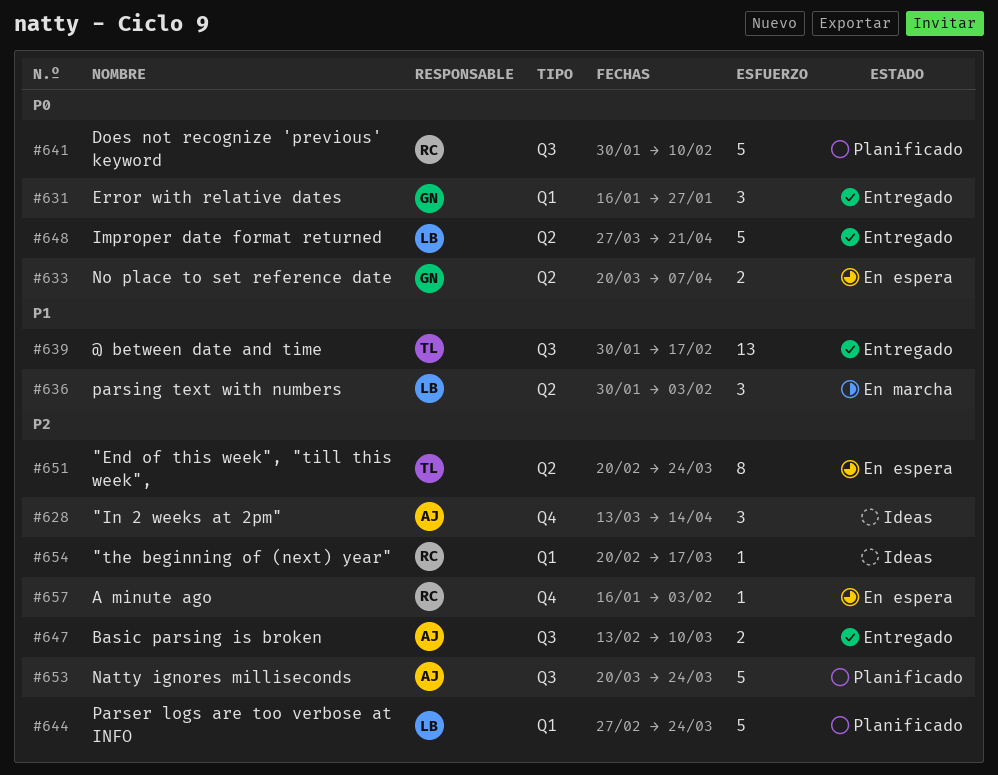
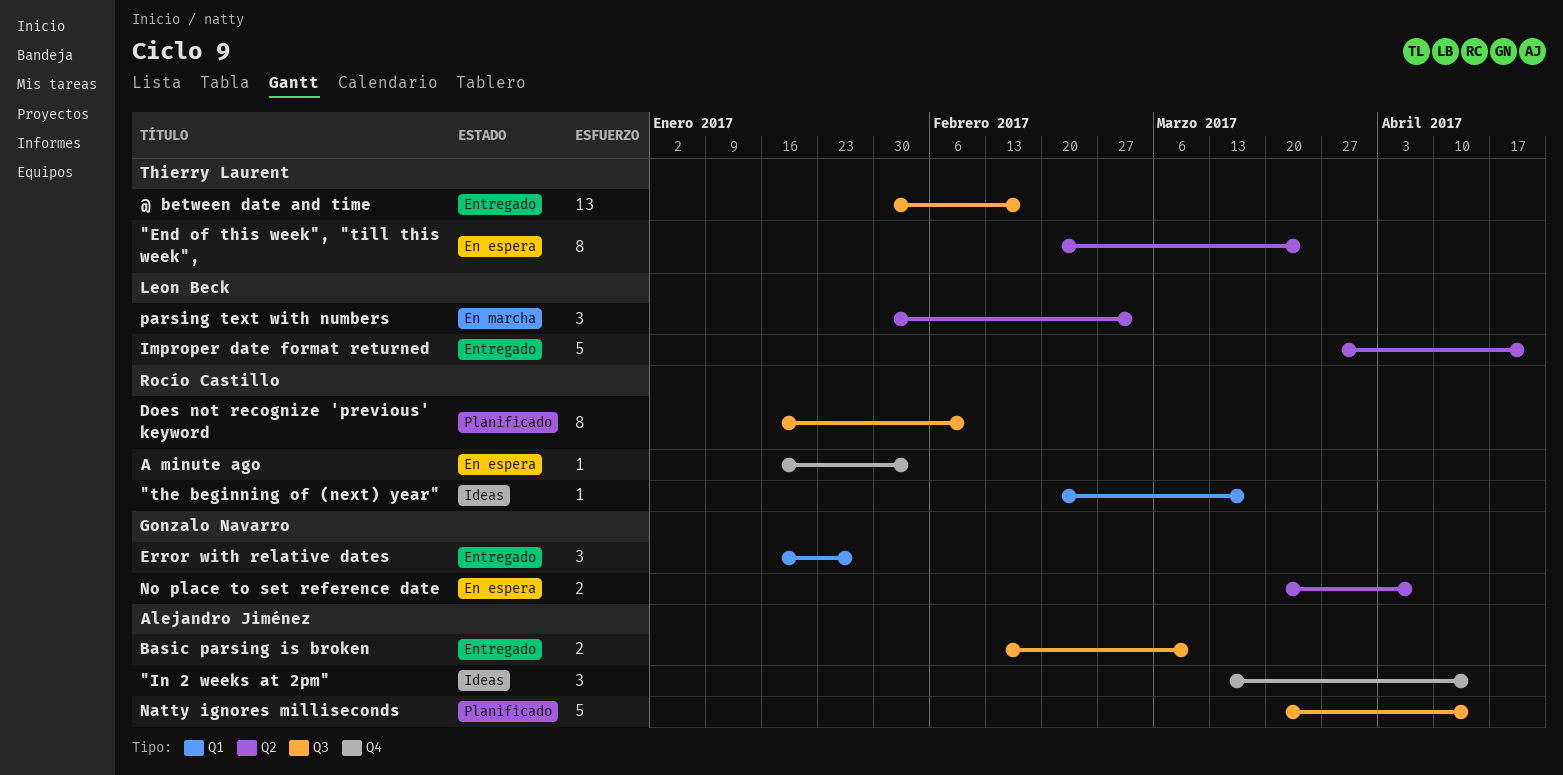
Does not recognize 'previous' keyword, estimate: 5 -> 8
Does not recognize 'previous' keyword, start: Jan 30 -> Jan 16
Natty ignores milliseconds, due: Mar 24 -> Apr 14
Parser logs are too verbose at INFO: present -> none
parsing text with numbers, due: Feb 3 -> Mar 3

